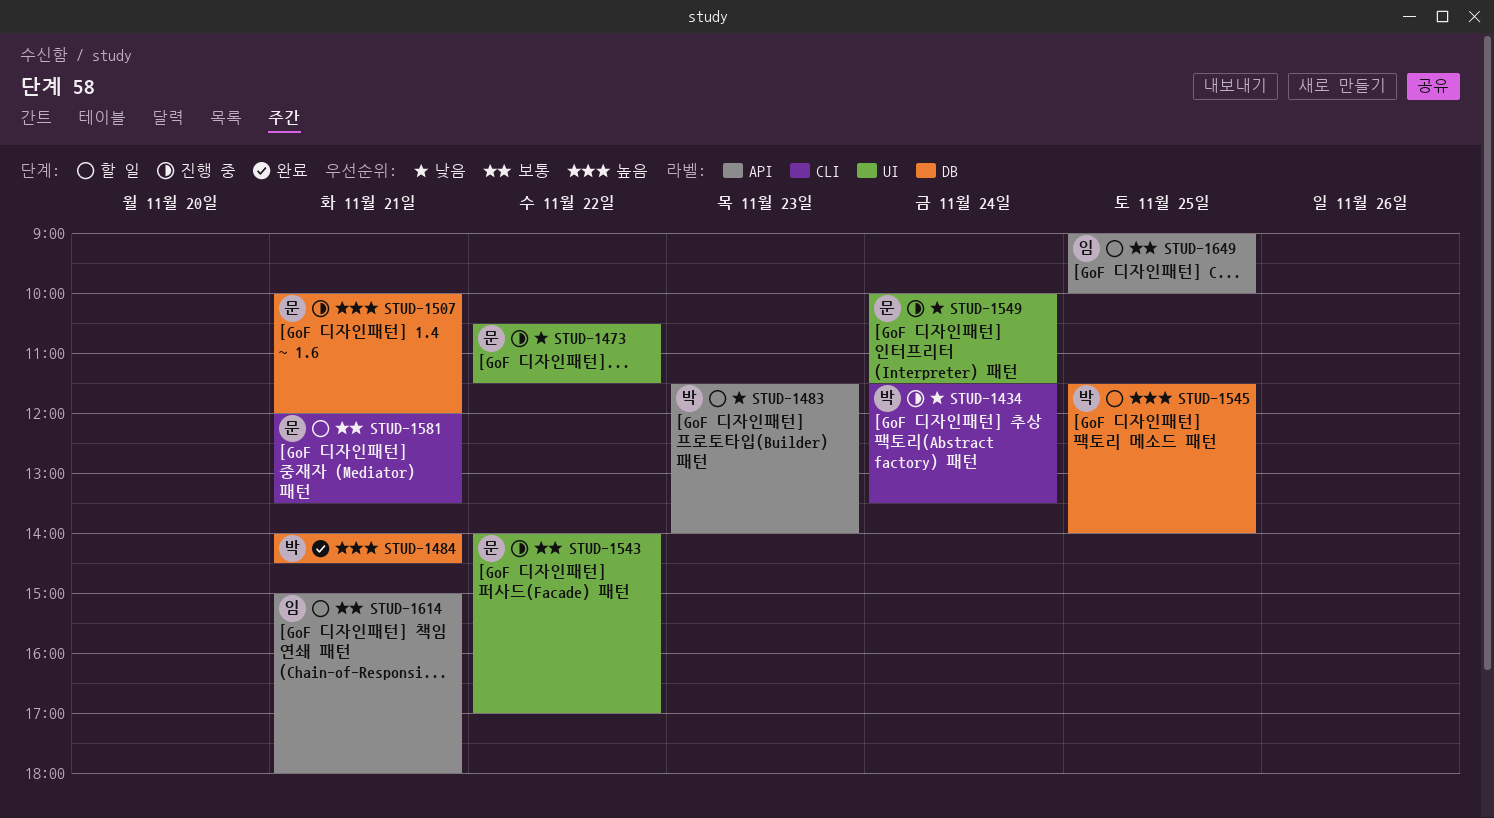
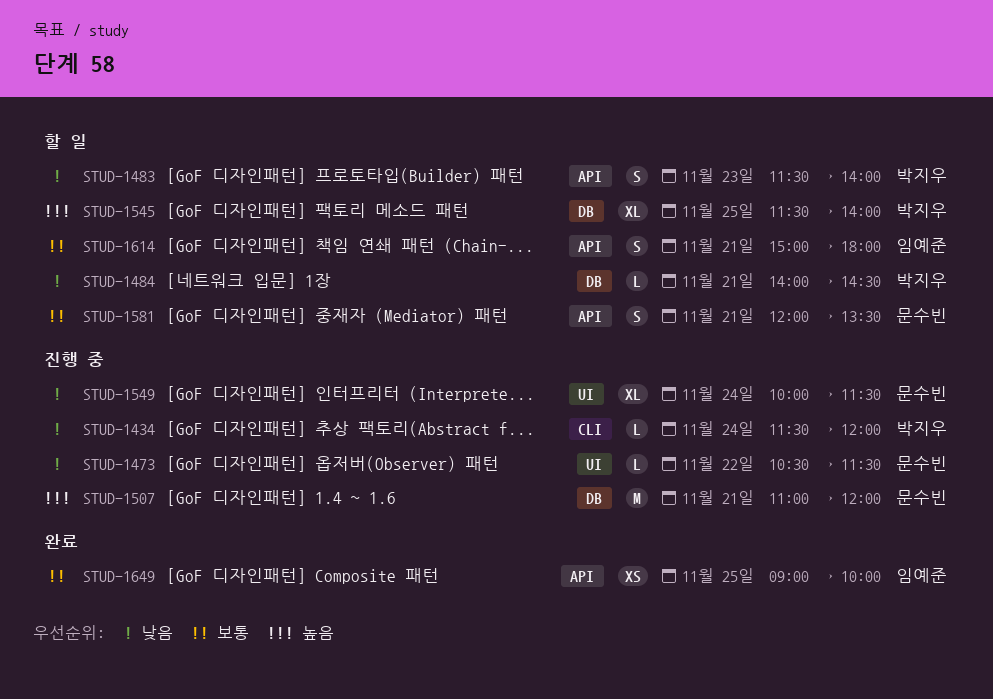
STUD-1434, ends: 13:30 -> 12:00
STUD-1484, status: 완료 -> 할 일
STUD-1484, priority: 높음 -> 낮음
STUD-1507, begins: 10:00 -> 11:00
STUD-1543: present -> none
STUD-1581, label: CLI -> API
STUD-1649, status: 할 일 -> 완료

